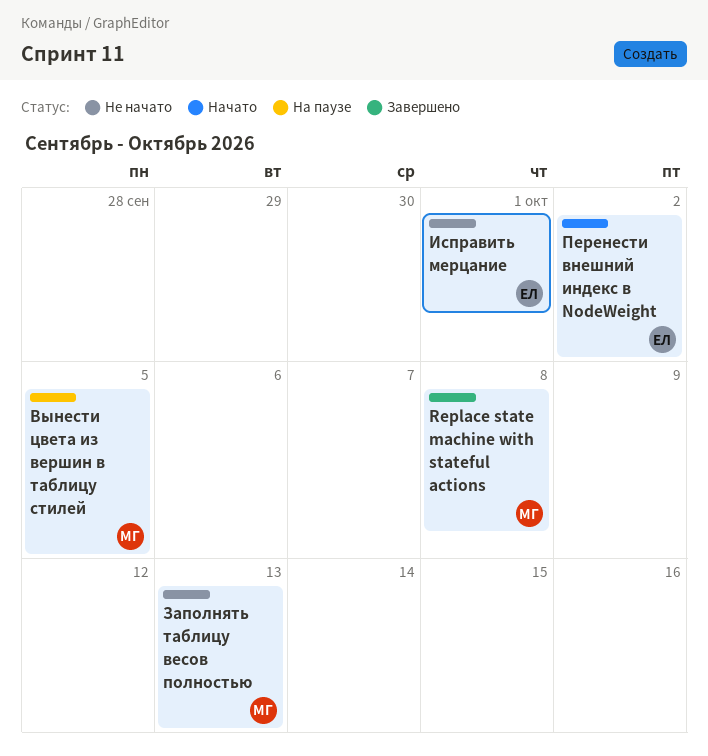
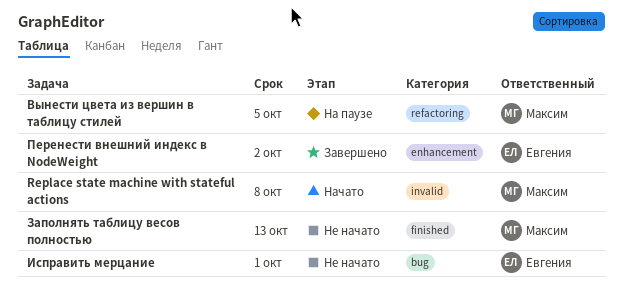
Replace state machine with stateful actions, status: Завершено -> Начато
Перенести внешний индекс в NodeWeight, status: Начато -> Завершено

